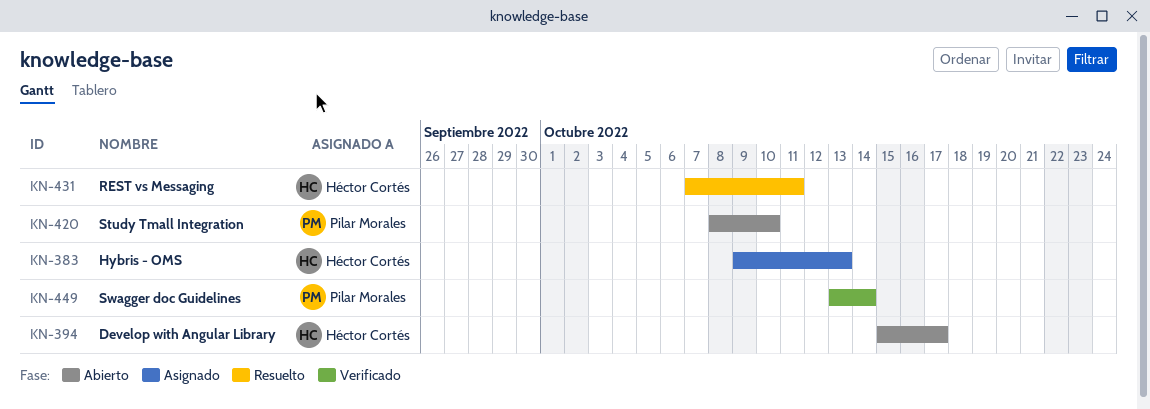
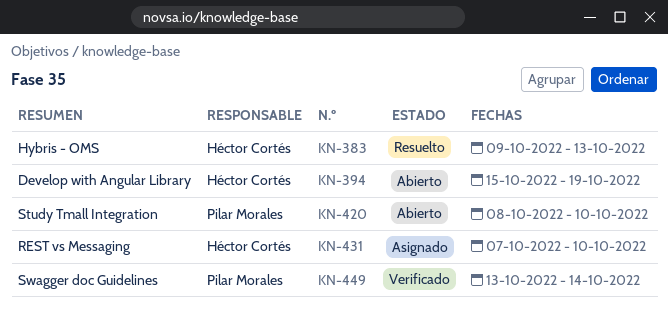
KN-383, status: Asignado -> Resuelto
KN-394, due: Oct 17 -> Oct 19
KN-431, status: Resuelto -> Asignado
KN-431, due: Oct 11 -> Oct 10

